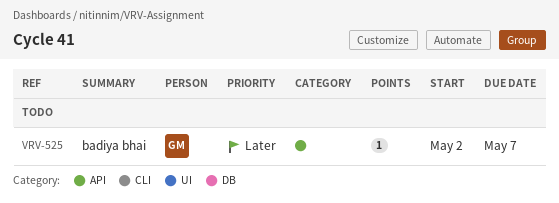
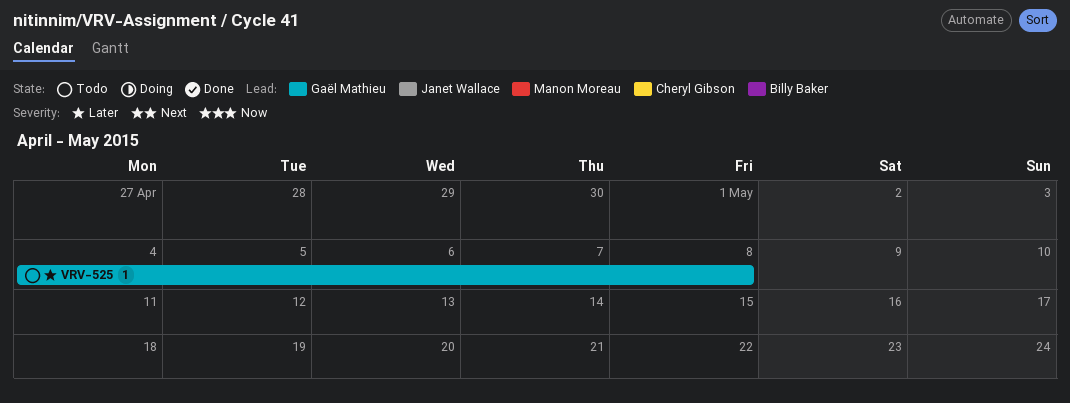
VRV-525, start: May 2 -> May 4
VRV-525, due: May 7 -> May 8

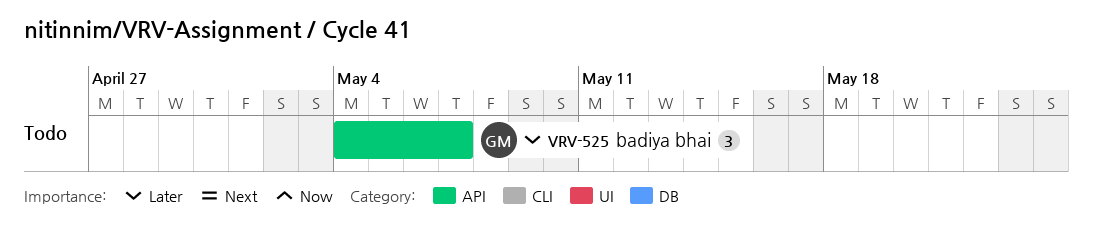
VRV-525, estimate: 1 -> 3
VRV-525, due: May 8 -> May 7

